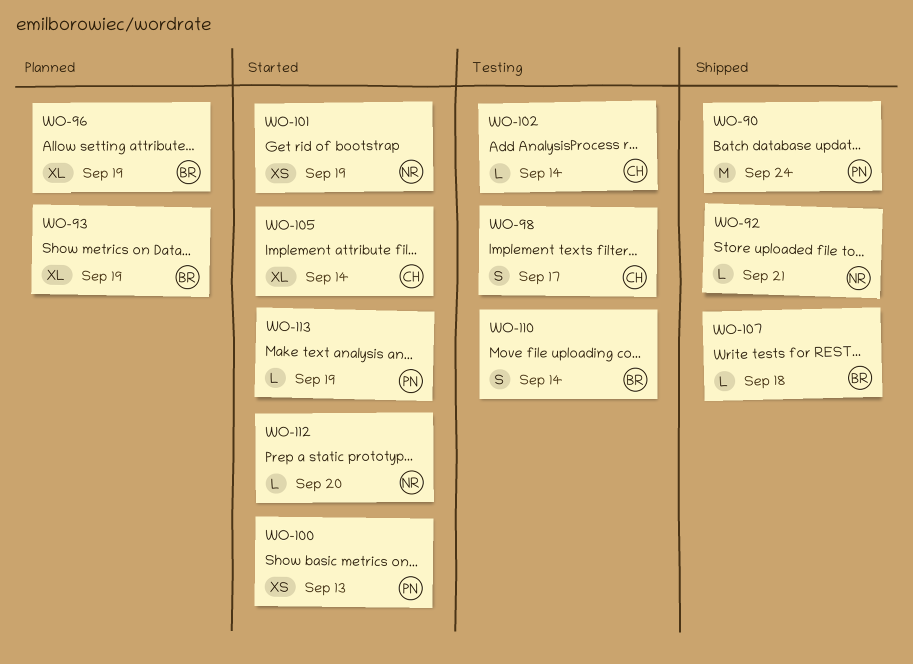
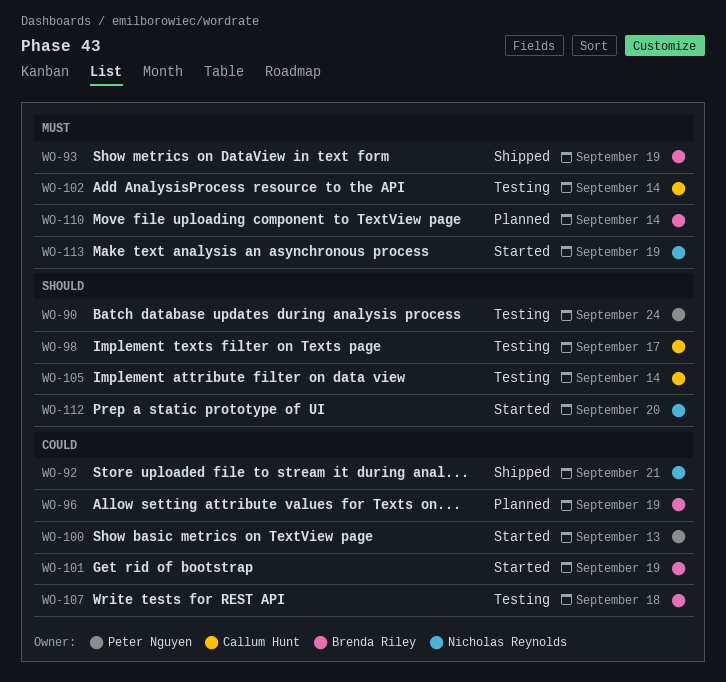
WO-90, status: Shipped -> Testing
WO-93, status: Planned -> Shipped
WO-101, owner: Nicholas Reynolds -> Brenda Riley
WO-105, status: Started -> Testing
WO-107, status: Shipped -> Testing
WO-110, status: Testing -> Planned
WO-113, owner: Peter Nguyen -> Nicholas Reynolds

